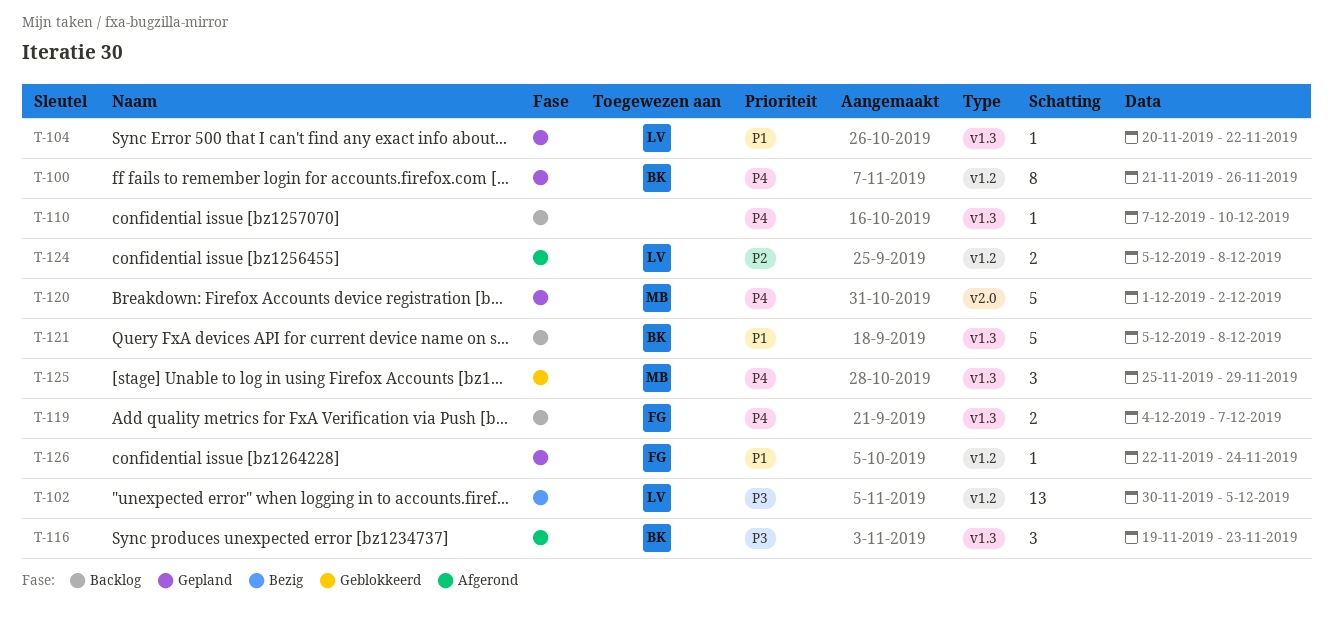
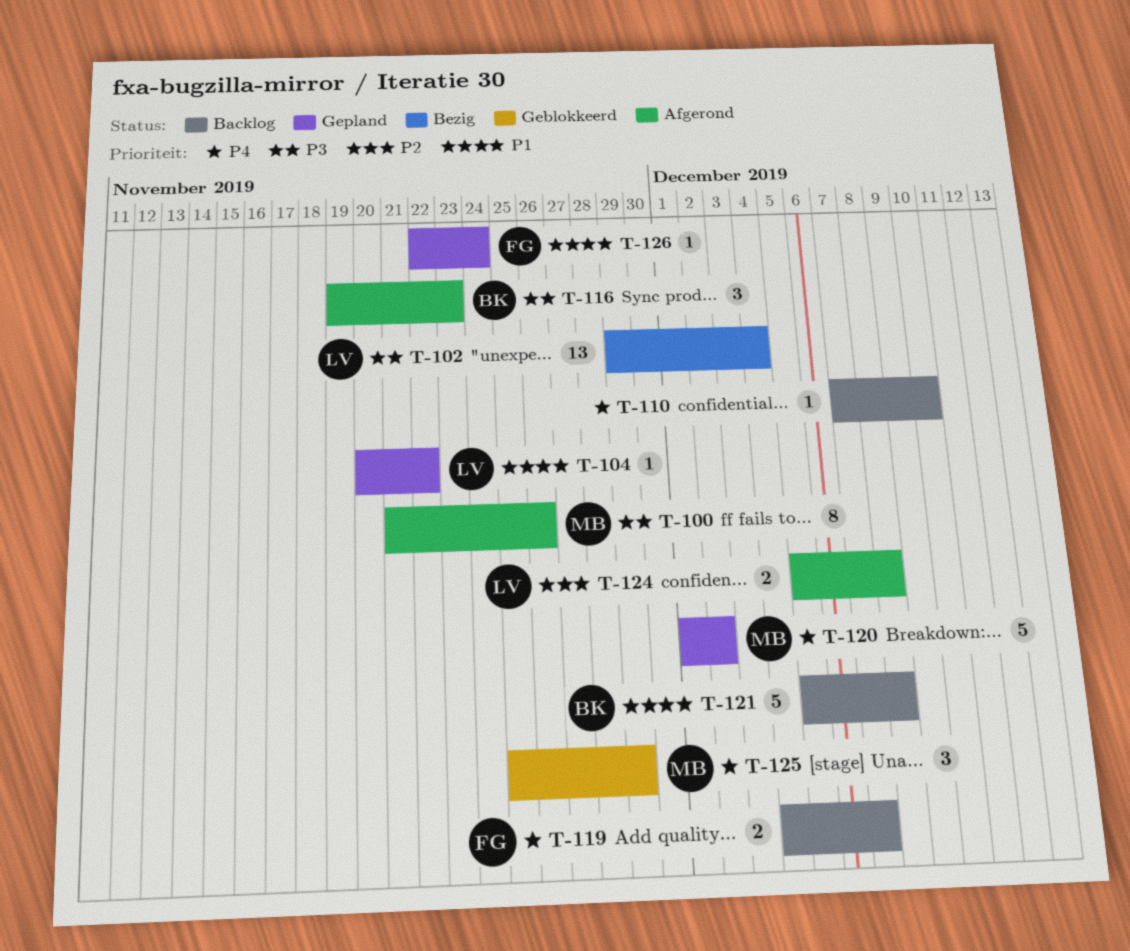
T-100, status: Gepland -> Afgerond
T-100, owner: BK -> MB
T-100, priority: P4 -> P3
T-102, start: Nov 30 -> Nov 29
T-102, due: Dec 5 -> Dec 4

